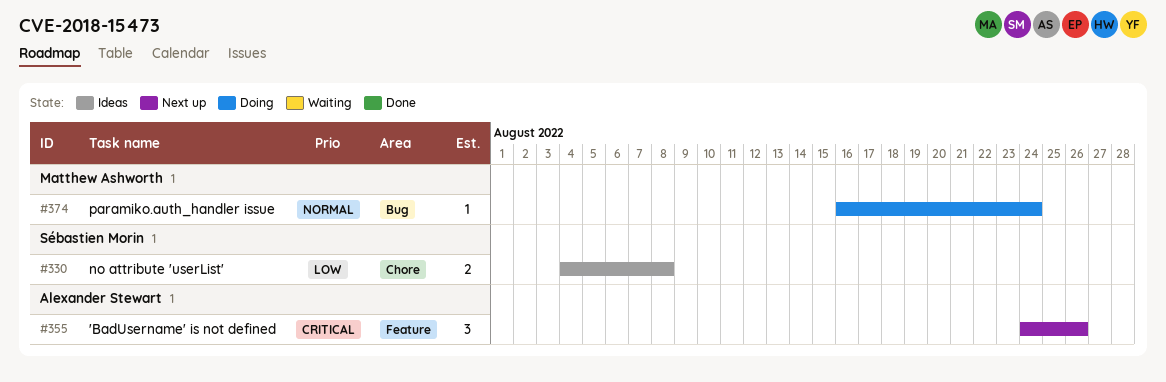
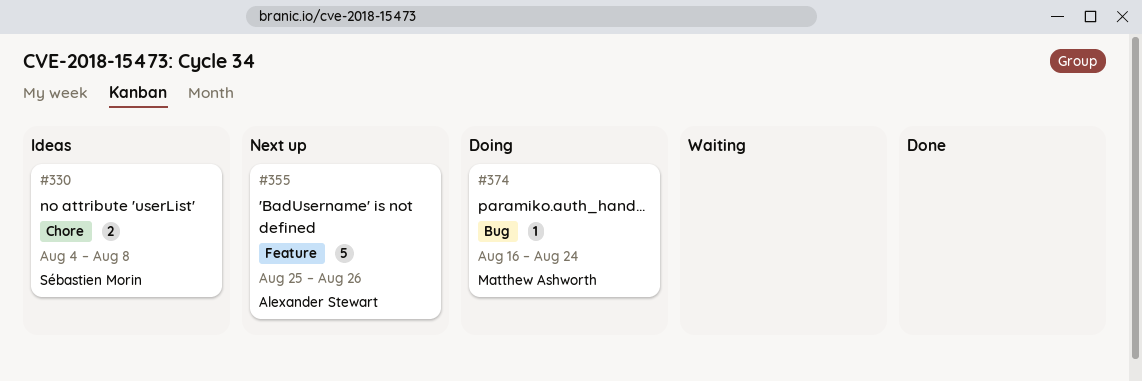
#355, estimate: 3 -> 5
#355, start: Aug 24 -> Aug 25

